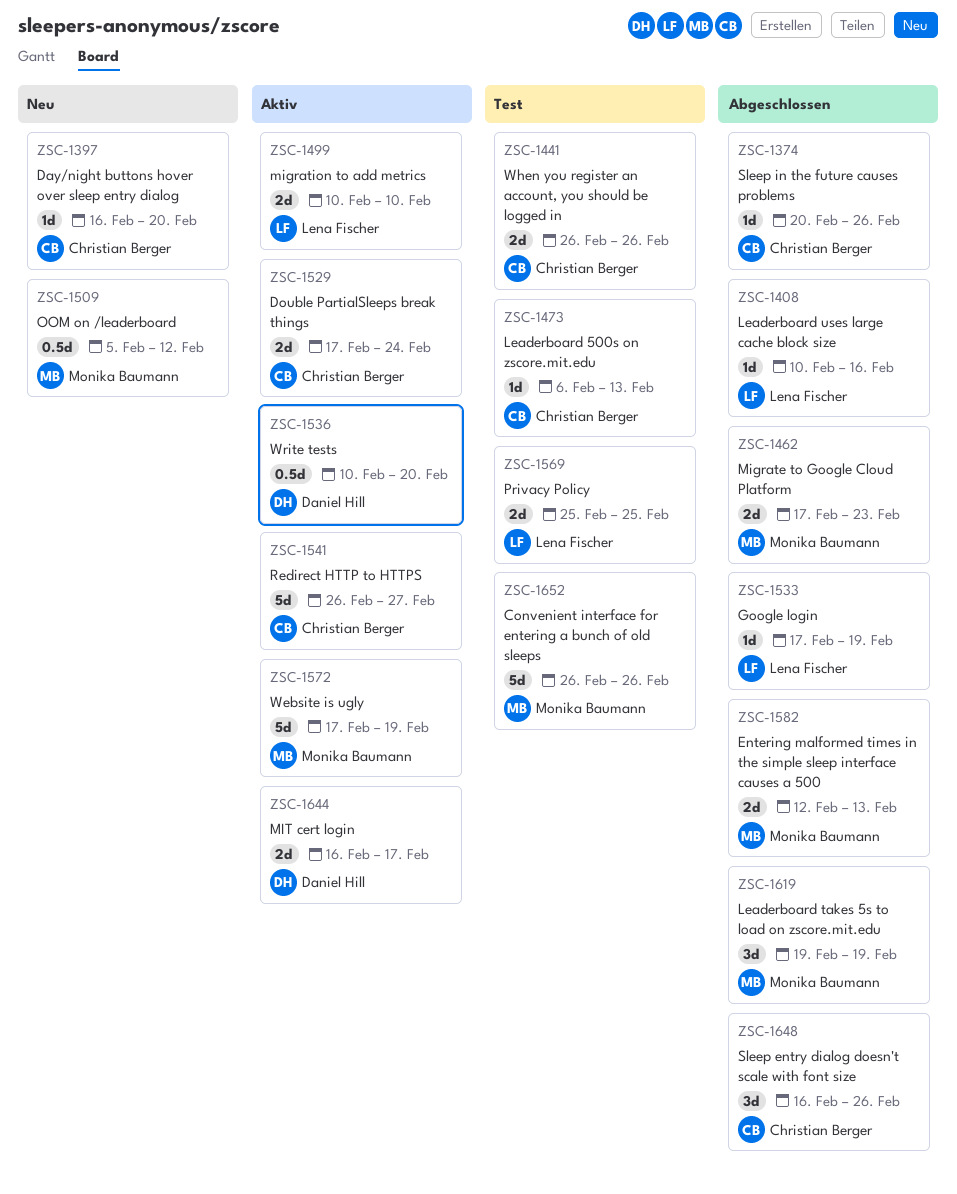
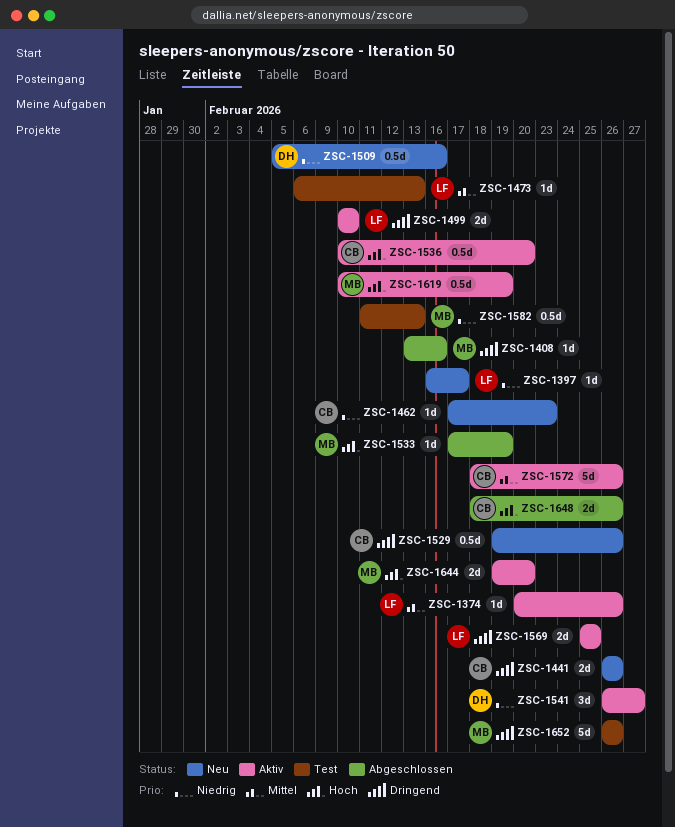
ZSC-1374, status: Abgeschlossen -> Aktiv
ZSC-1374, owner: Christian Berger -> Lena Fischer
ZSC-1397, owner: Christian Berger -> Lena Fischer
ZSC-1397, due: Feb 20 -> Feb 17
ZSC-1408, owner: Lena Fischer -> Monika Baumann
ZSC-1408, start: Feb 10 -> Feb 13
ZSC-1441, status: Test -> Neu
ZSC-1462, status: Abgeschlossen -> Neu
ZSC-1462, owner: Monika Baumann -> Christian Berger
ZSC-1462, estimate: 2d -> 1d
ZSC-1473, owner: Christian Berger -> Lena Fischer
ZSC-1509, owner: Monika Baumann -> Daniel Hill
ZSC-1509, due: Feb 12 -> Feb 16
ZSC-1529, status: Aktiv -> Neu
ZSC-1529, estimate: 2d -> 0.5d
ZSC-1529, start: Feb 17 -> Feb 19
ZSC-1529, due: Feb 24 -> Feb 26
ZSC-1533, owner: Lena Fischer -> Monika Baumann
ZSC-1536, owner: Daniel Hill -> Christian Berger
ZSC-1541, owner: Christian Berger -> Daniel Hill
ZSC-1541, estimate: 5d -> 3d
ZSC-1569, status: Test -> Aktiv
ZSC-1572, owner: Monika Baumann -> Christian Berger
ZSC-1572, start: Feb 17 -> Feb 18
ZSC-1572, due: Feb 19 -> Feb 26
ZSC-1582, status: Abgeschlossen -> Test
ZSC-1582, estimate: 2d -> 0.5d
ZSC-1582, start: Feb 12 -> Feb 11
ZSC-1619, status: Abgeschlossen -> Aktiv
ZSC-1619, estimate: 3d -> 0.5d
ZSC-1619, start: Feb 19 -> Feb 10
ZSC-1644, owner: Daniel Hill -> Monika Baumann
ZSC-1644, start: Feb 16 -> Feb 19
ZSC-1644, due: Feb 17 -> Feb 20
ZSC-1648, estimate: 3d -> 2d
ZSC-1648, start: Feb 16 -> Feb 18

